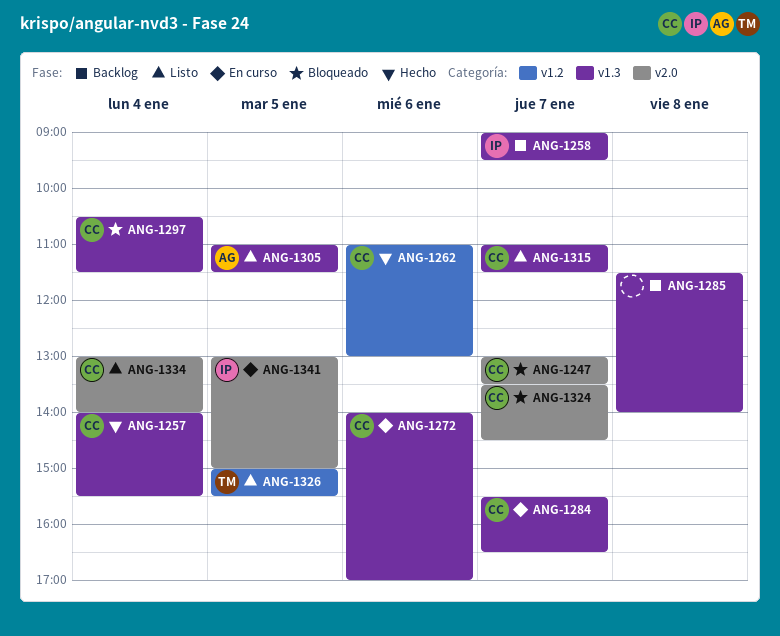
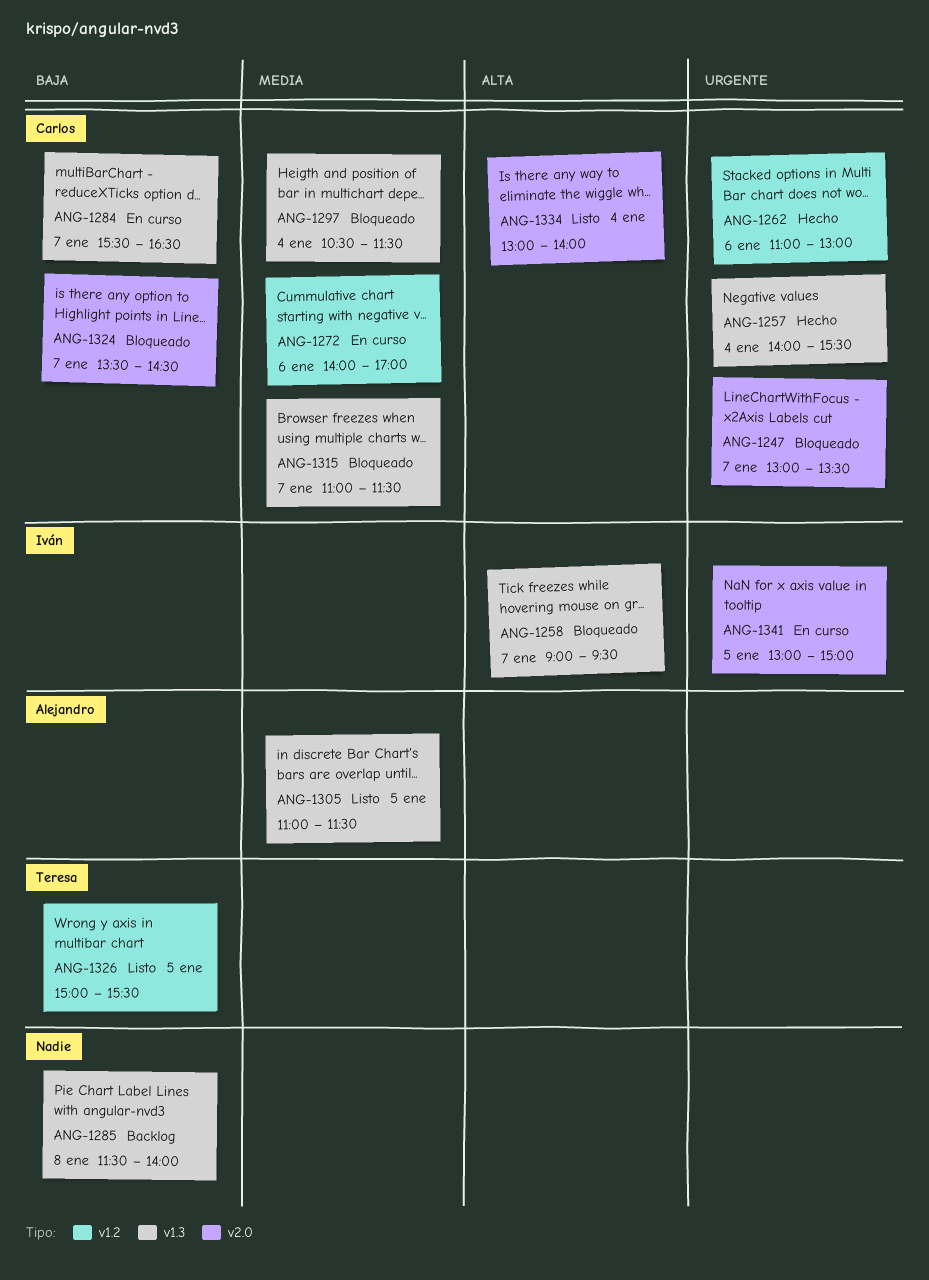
ANG-1258, status: Backlog -> Bloqueado
ANG-1272, label: v1.3 -> v1.2
ANG-1315, status: Listo -> Bloqueado

